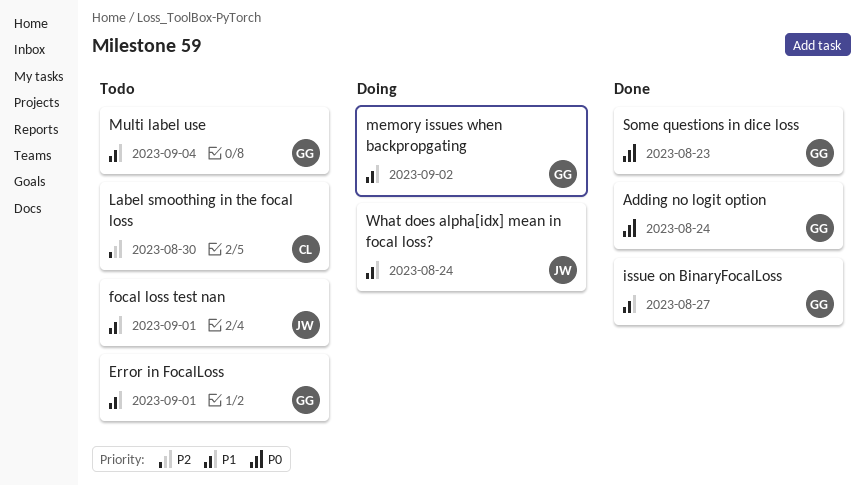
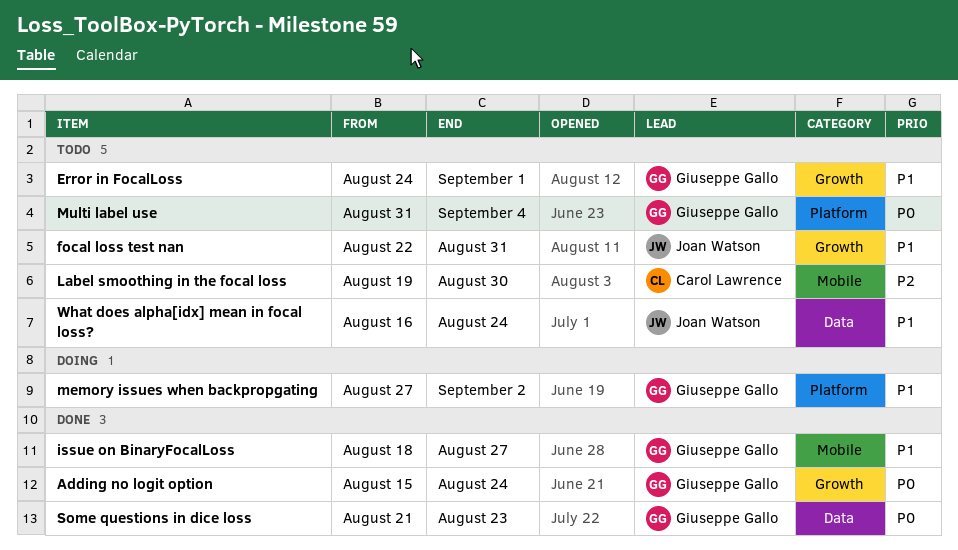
focal loss test nan, due: Sep 1 -> Aug 31
Multi label use, priority: P1 -> P0
What does alpha[idx] mean in focal loss?, status: Doing -> Todo

